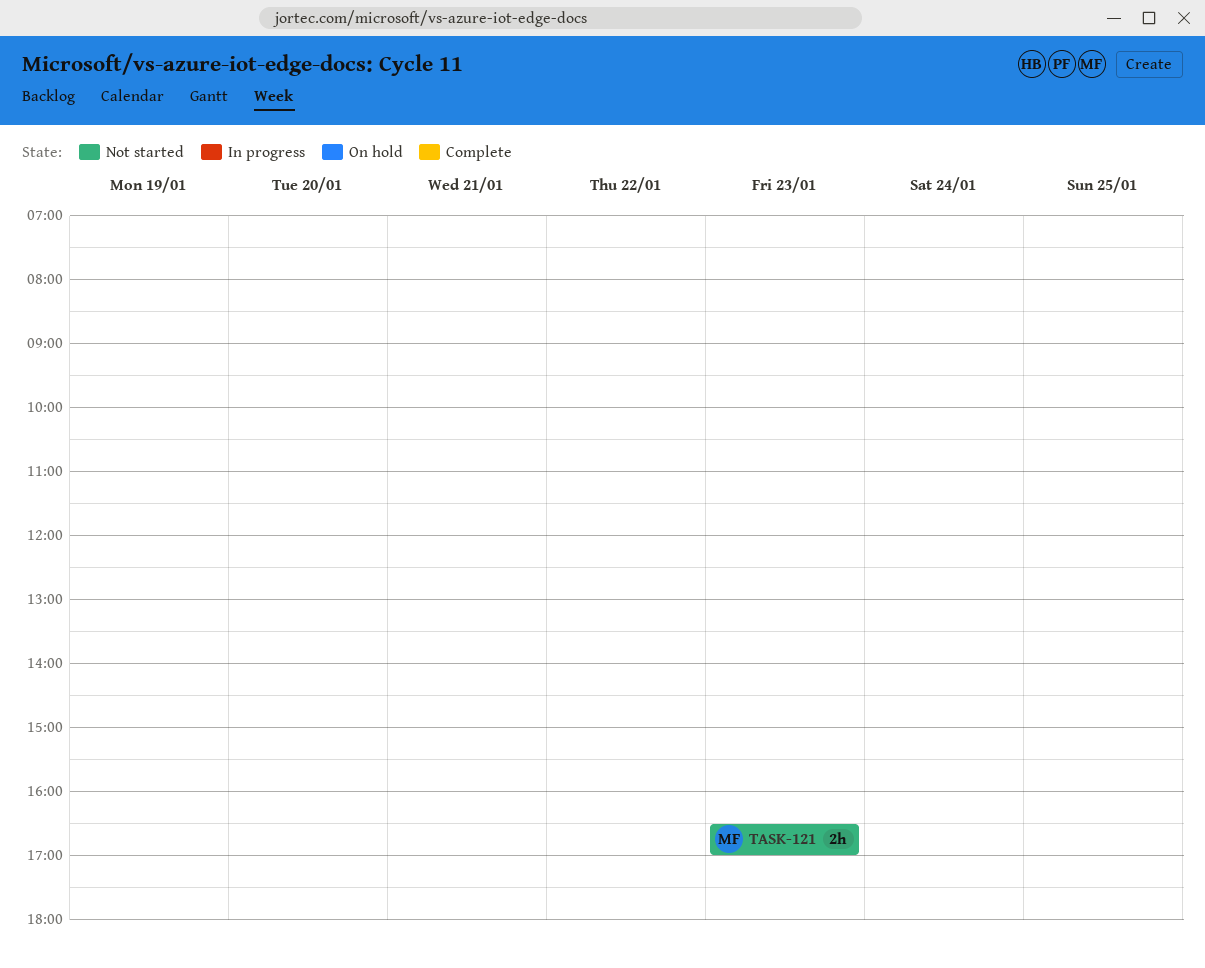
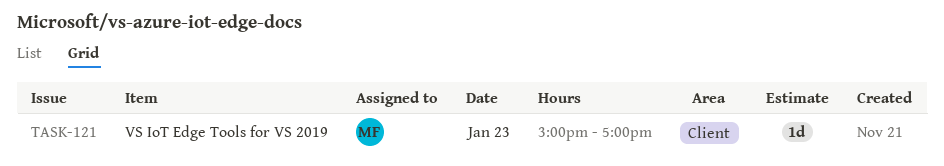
TASK-121, estimate: 2h -> 1d
TASK-121, begins: 16:30 -> 15:00

